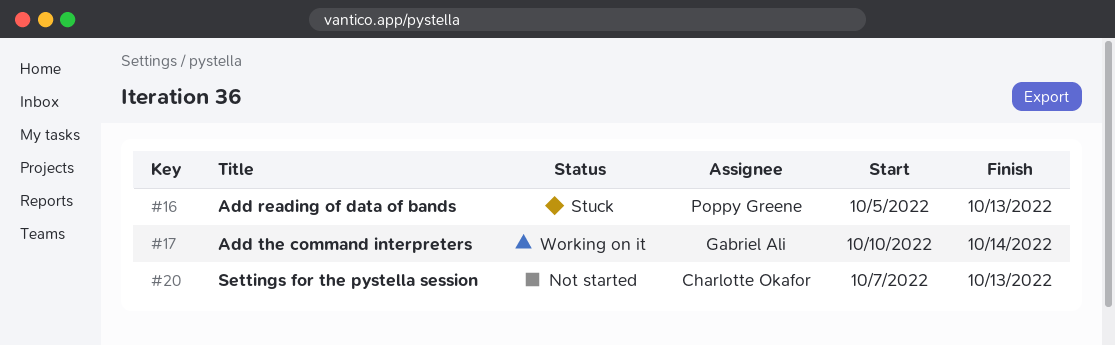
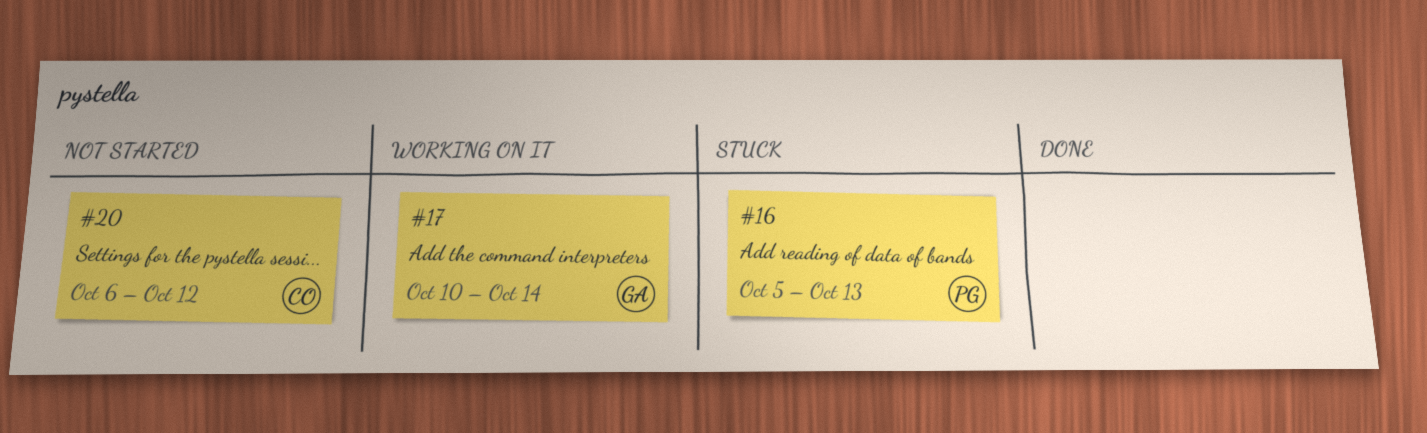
#20, start: Oct 7 -> Oct 6
#20, due: Oct 13 -> Oct 12

